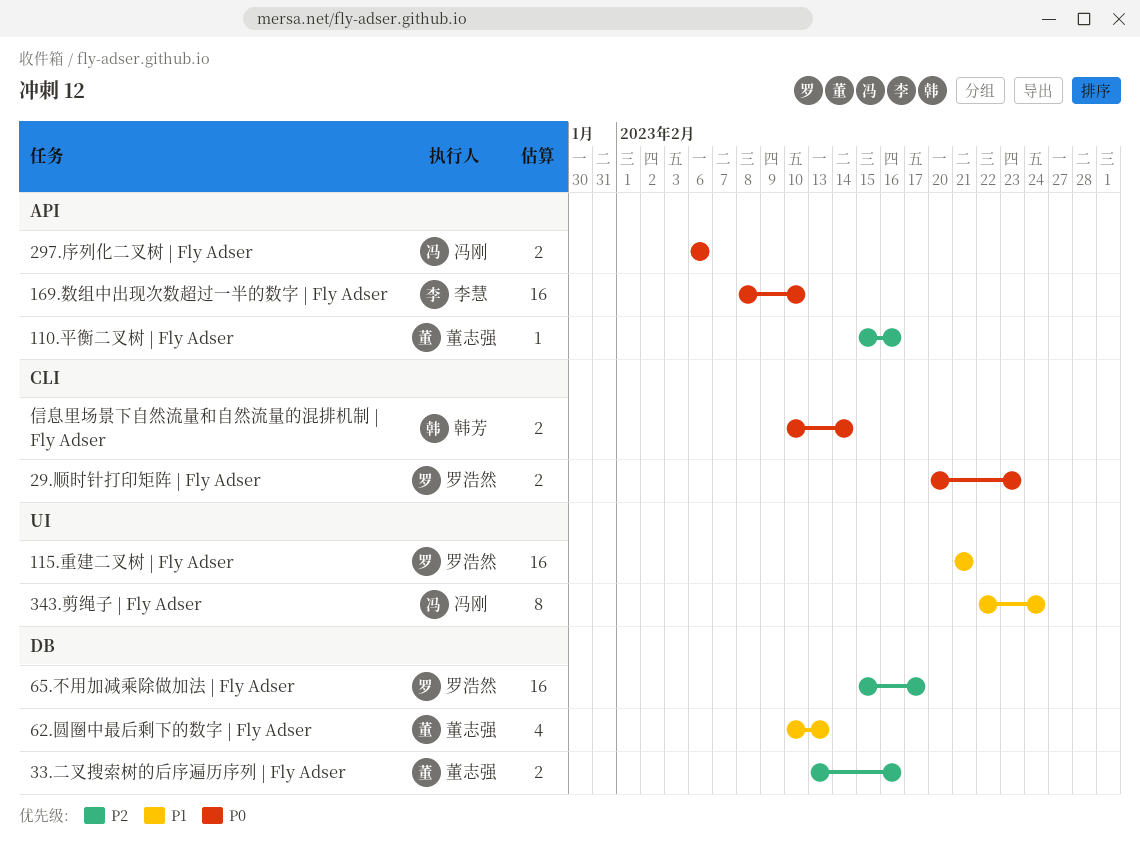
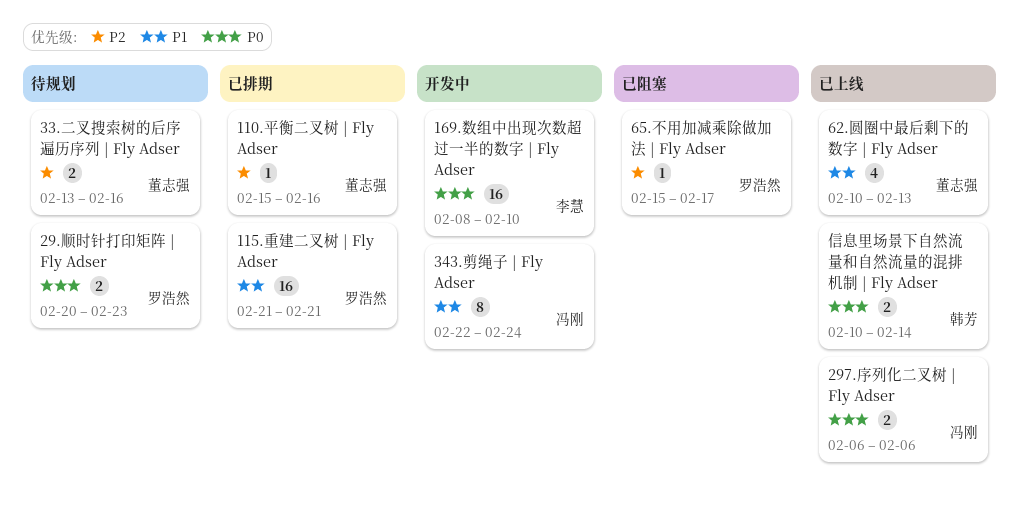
65.不用加减乘除做加法 | Fly Adser, estimate: 16 -> 1

